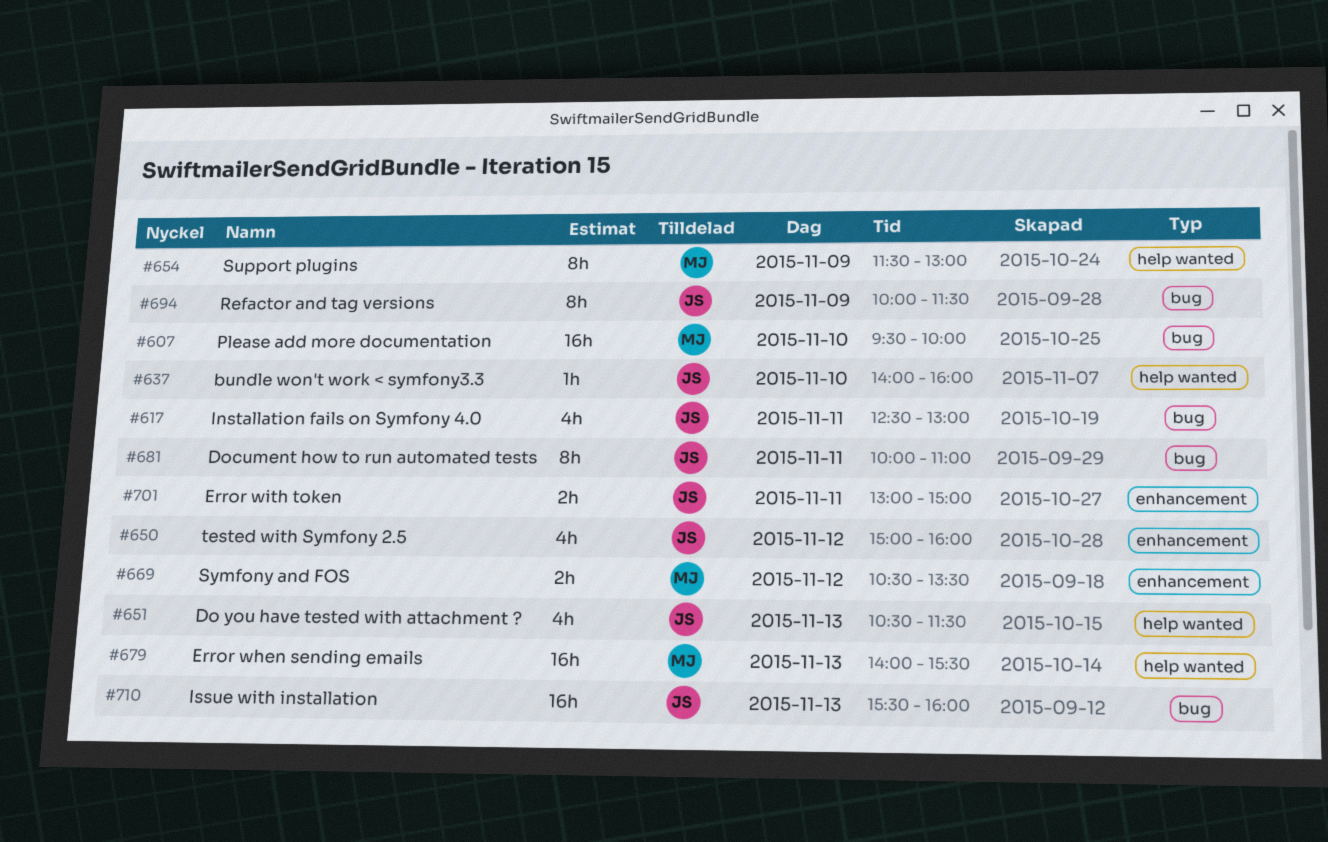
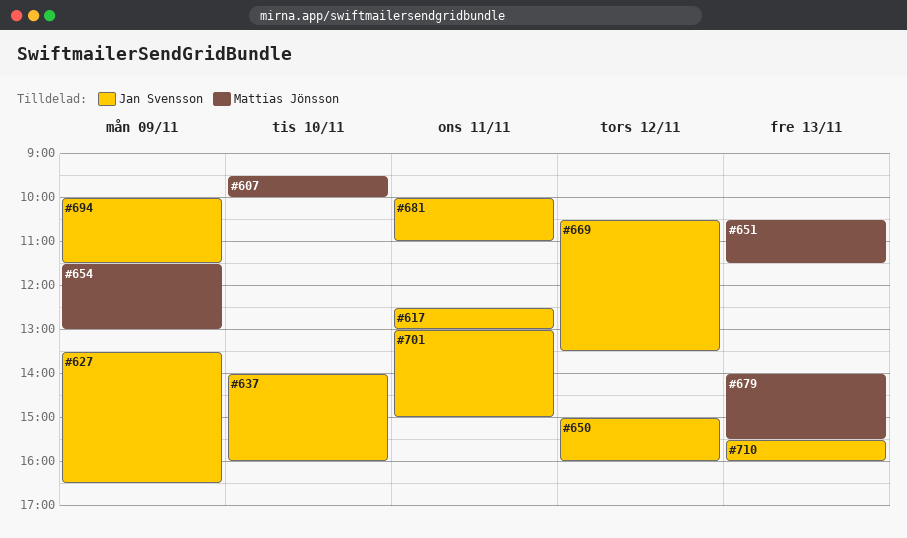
#627: none -> present
#651, owner: Jan Svensson -> Mattias Jönsson
#669, owner: Mattias Jönsson -> Jan Svensson

